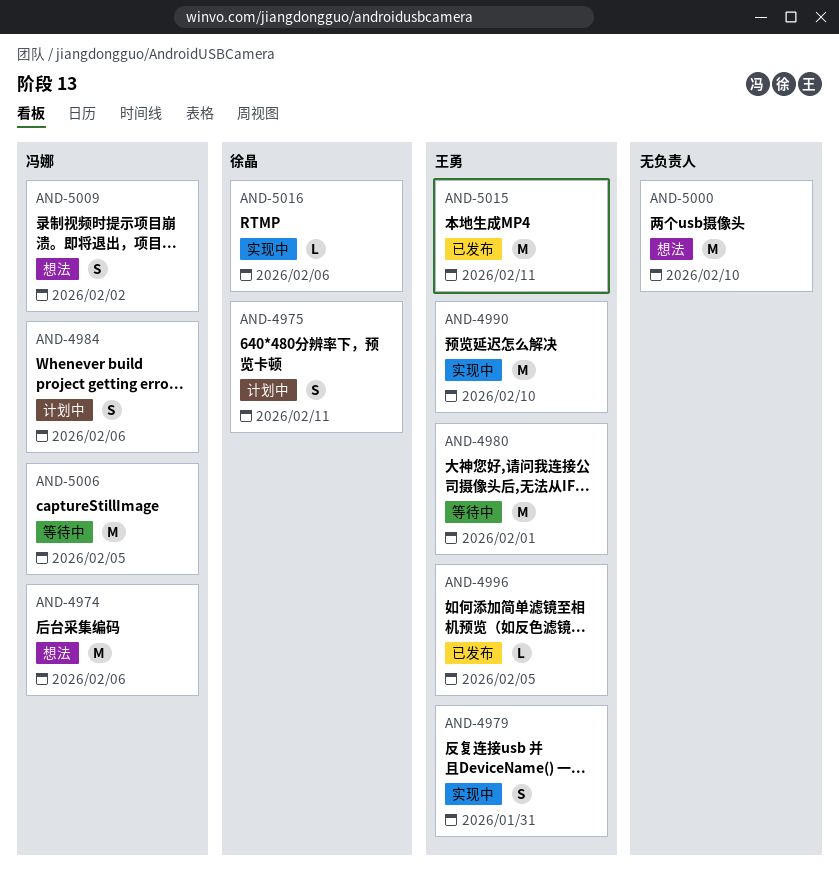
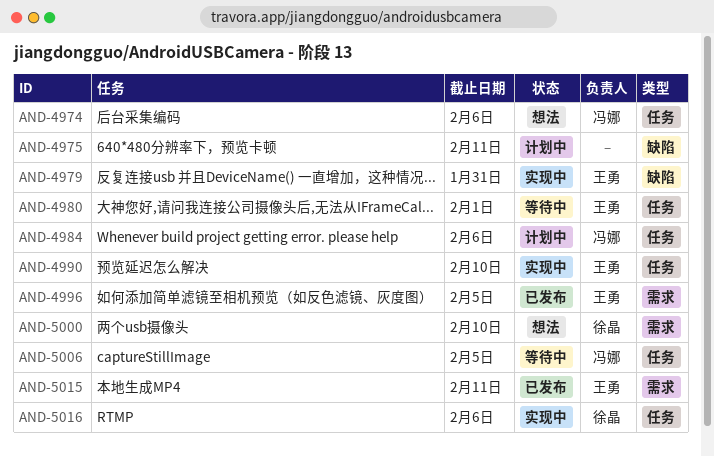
AND-4975, owner: 徐晶 -> none
AND-5000, owner: none -> 徐晶
AND-5009: present -> none

